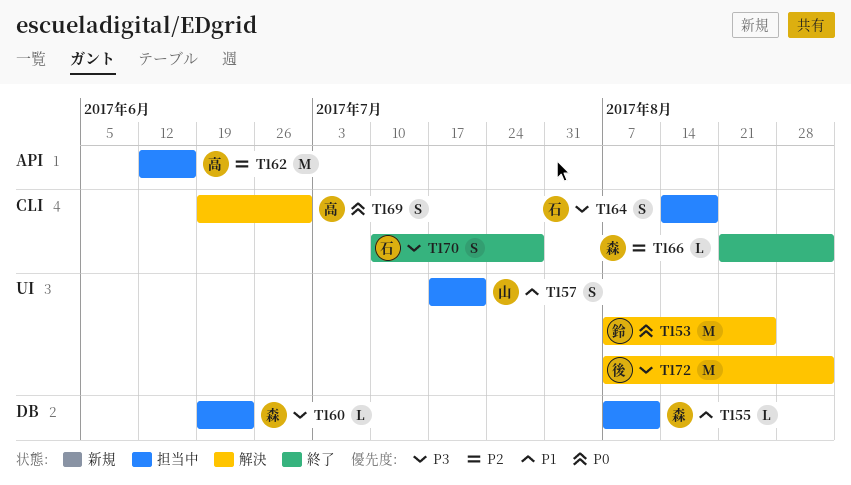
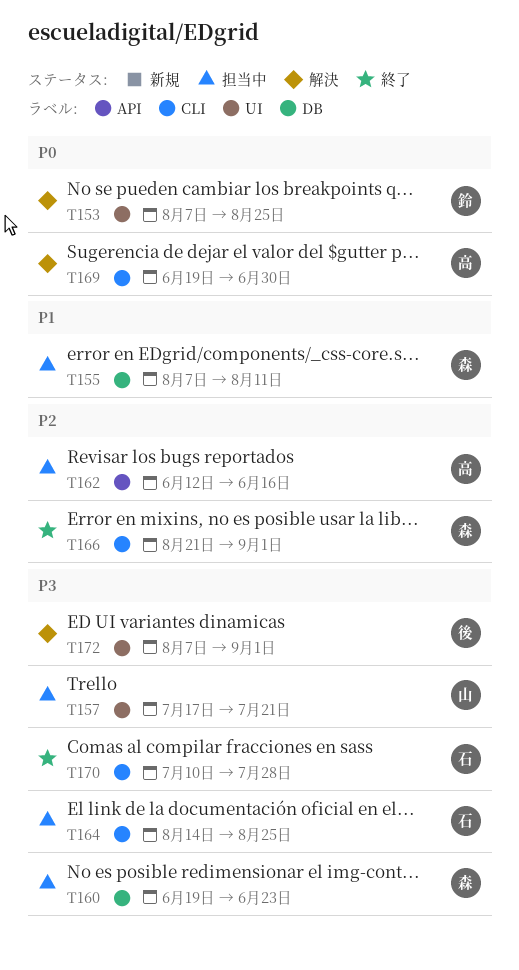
T157, priority: P1 -> P3
T164, due: Aug 18 -> Aug 25

